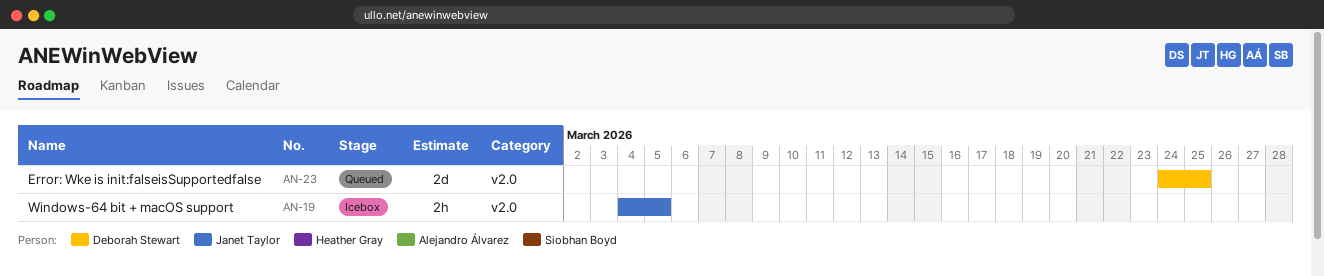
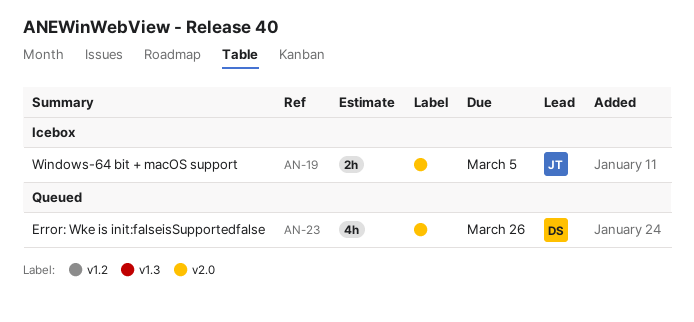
AN-23, estimate: 2d -> 4h
AN-23, due: Mar 25 -> Mar 26

